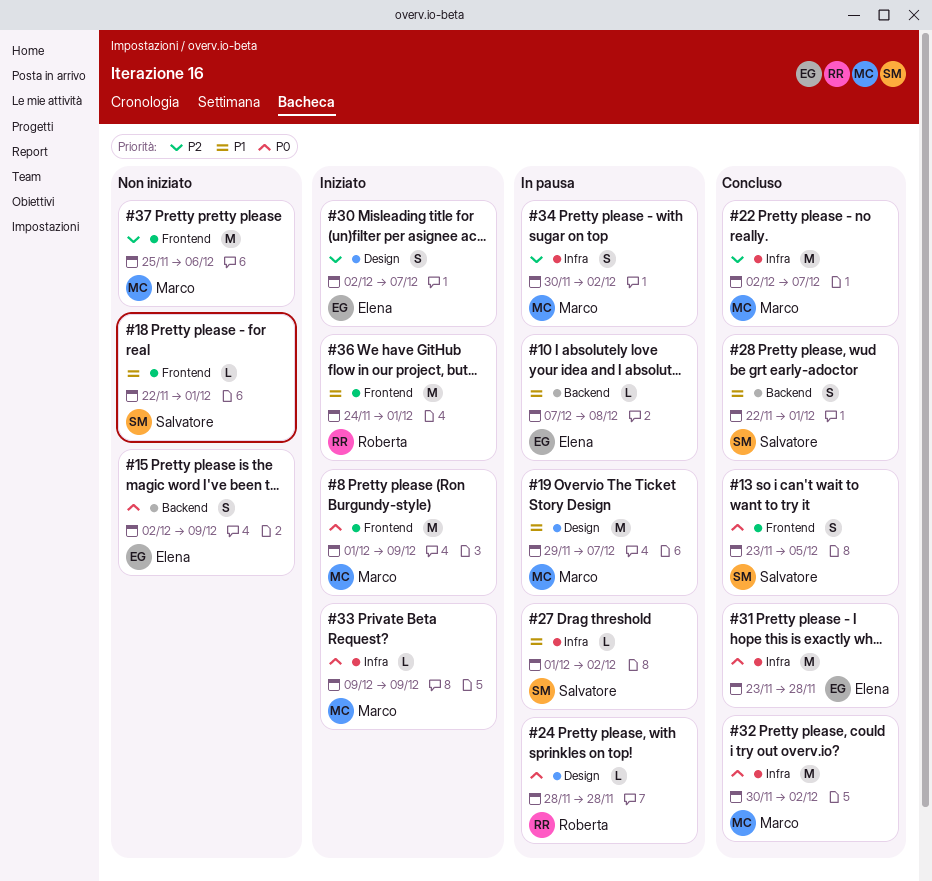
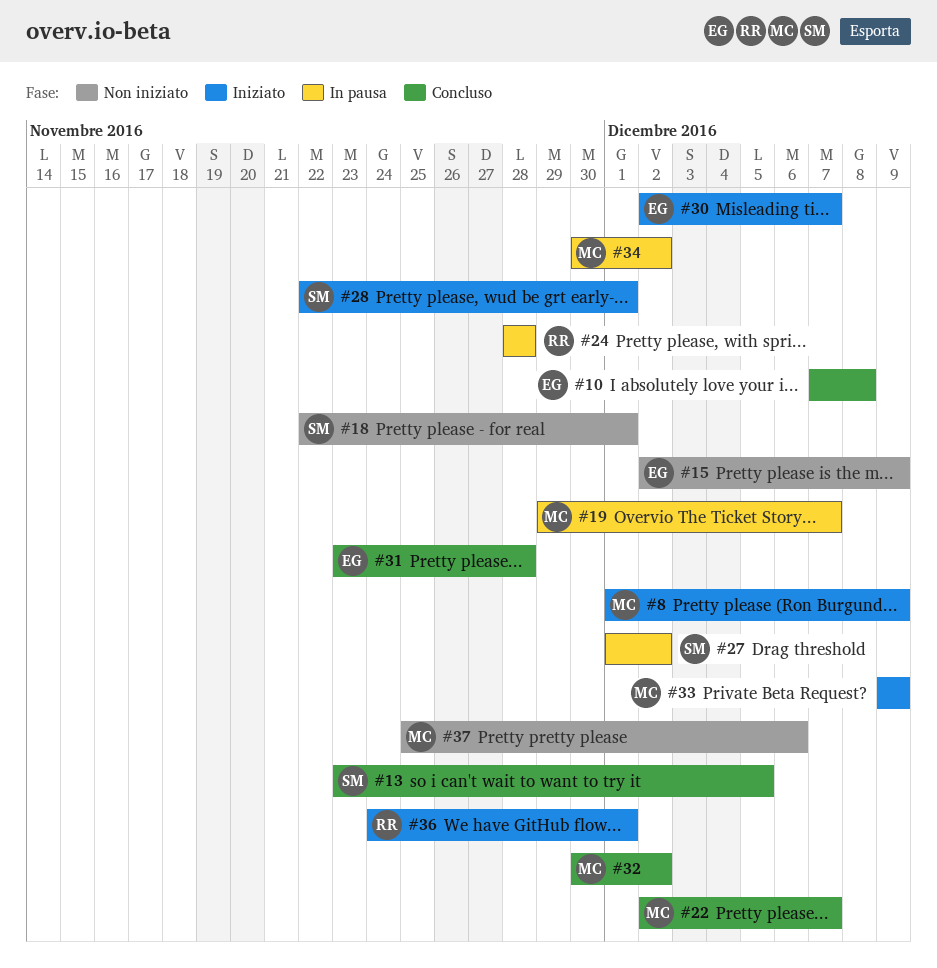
#10, status: In pausa -> Concluso
#28, status: Concluso -> Iniziato

